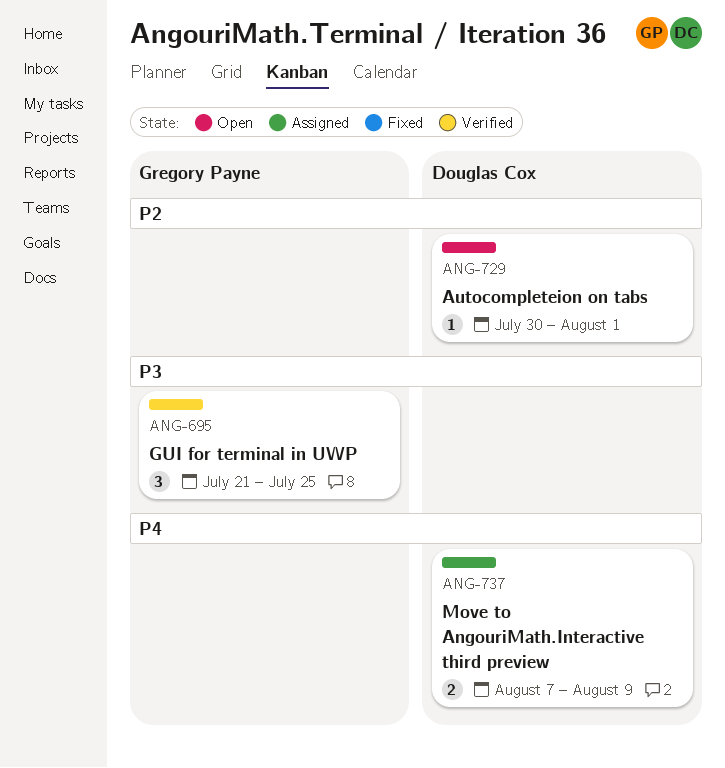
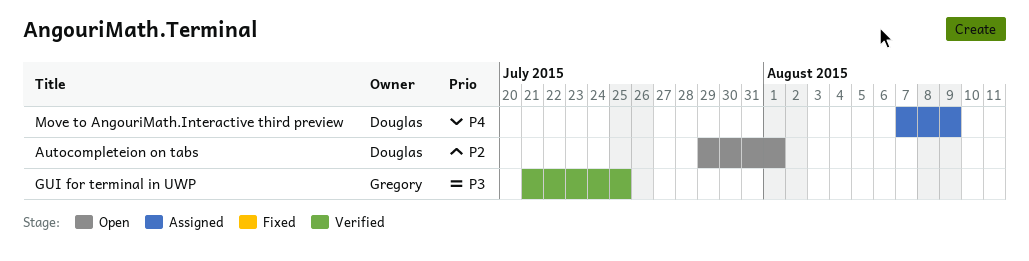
Autocompleteion on tabs, start: Jul 30 -> Jul 29

